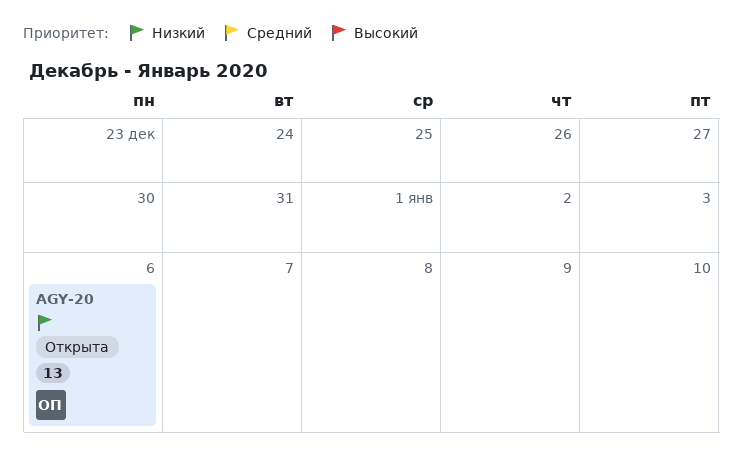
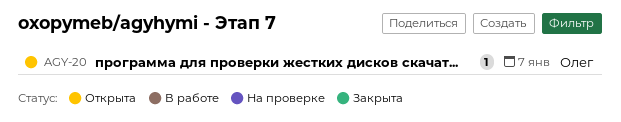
AGY-20, estimate: 13 -> 1
AGY-20, due: Jan 6 -> Jan 7

